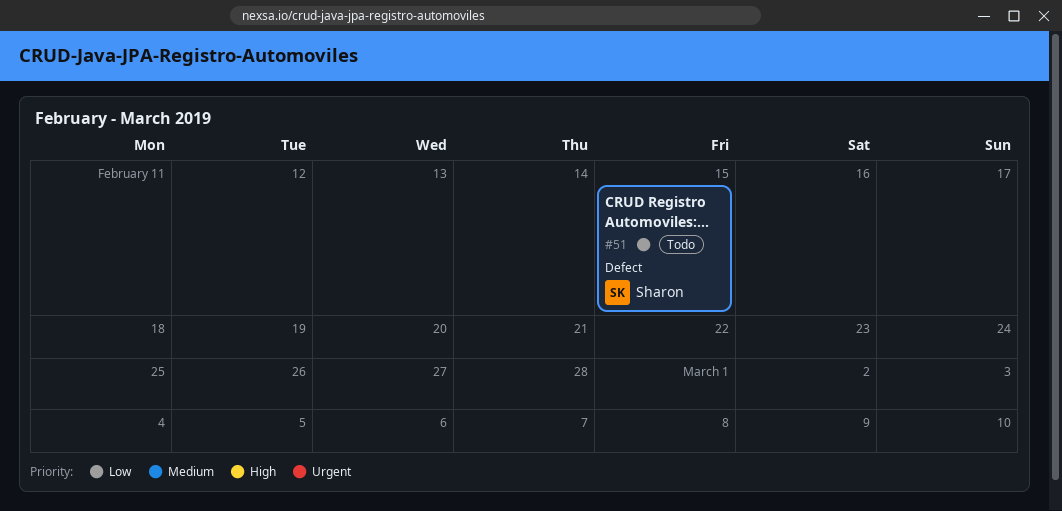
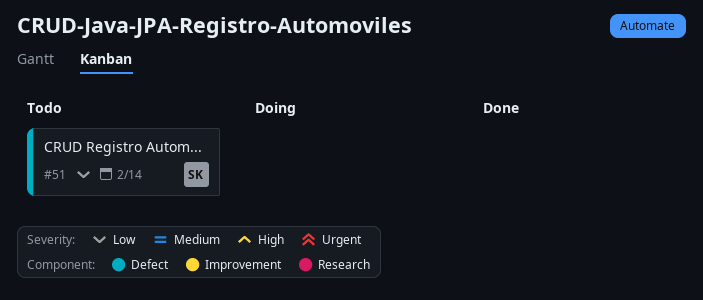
#51, due: Feb 15 -> Feb 14

